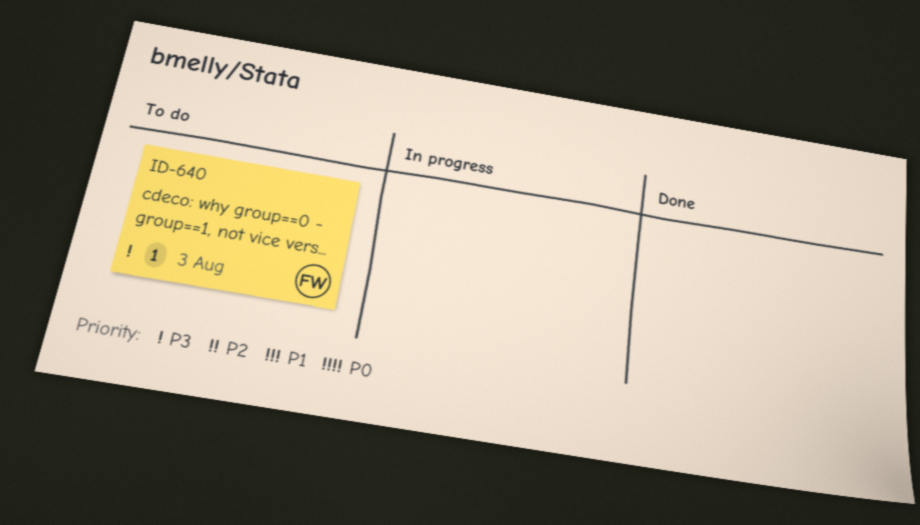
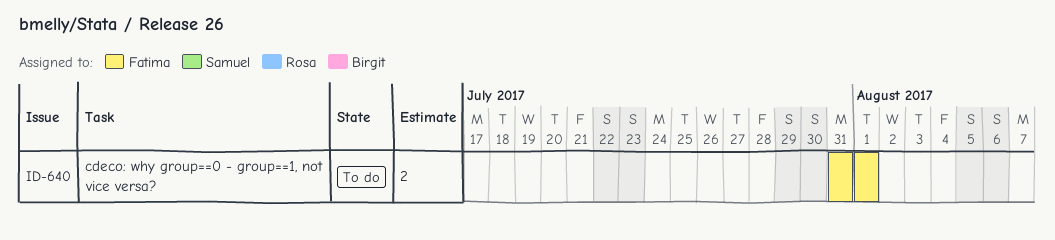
ID-640, estimate: 1 -> 2
ID-640, due: Aug 3 -> Aug 1

